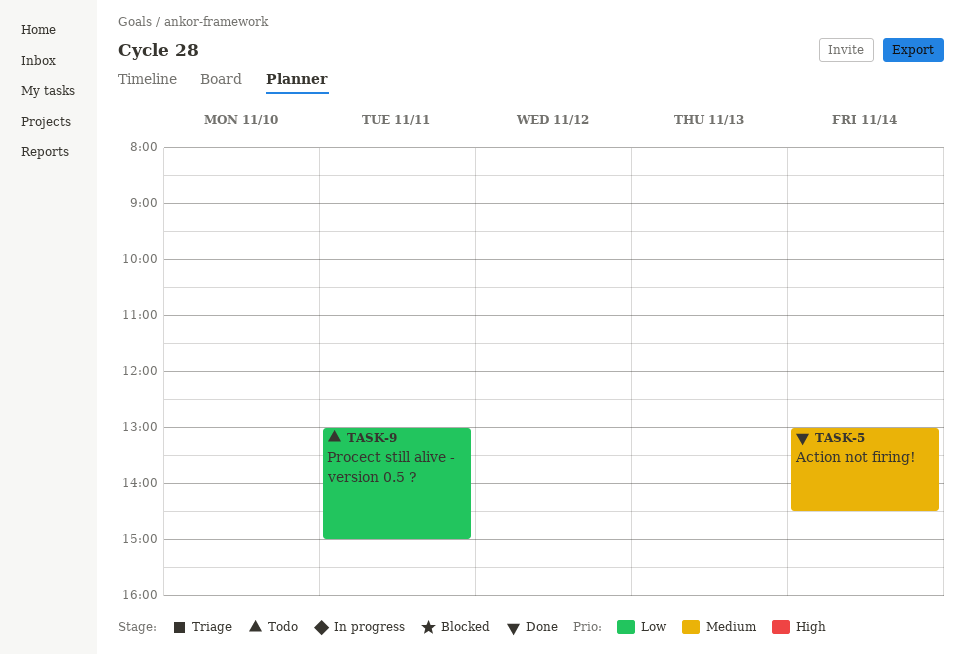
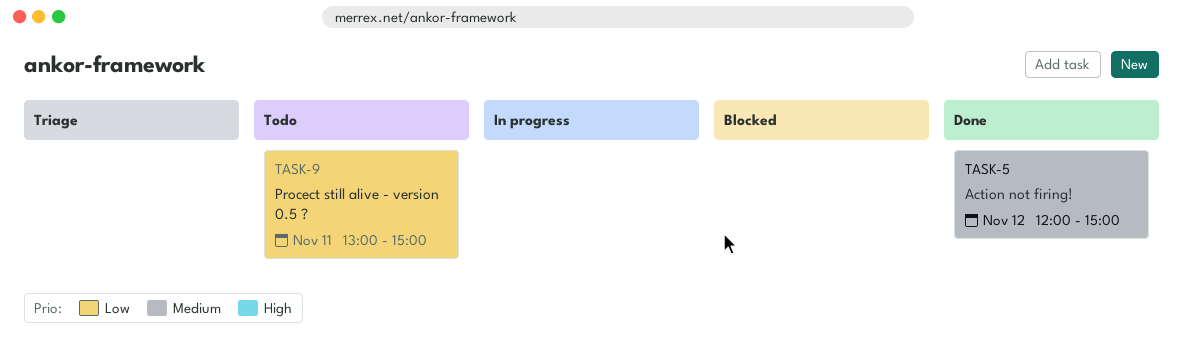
TASK-5, day: Nov 14 -> Nov 12
TASK-5, begins: 13:00 -> 12:00
TASK-5, ends: 14:30 -> 15:00

